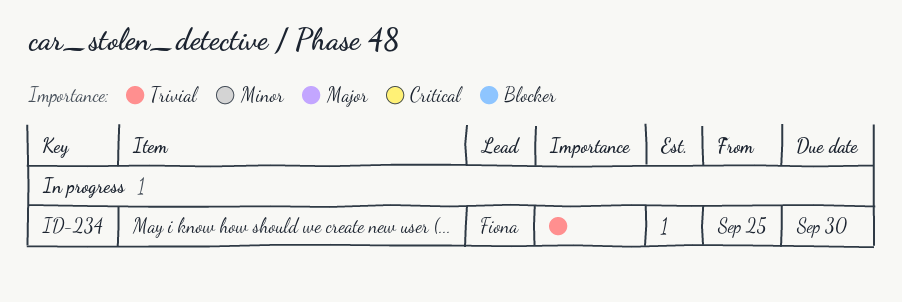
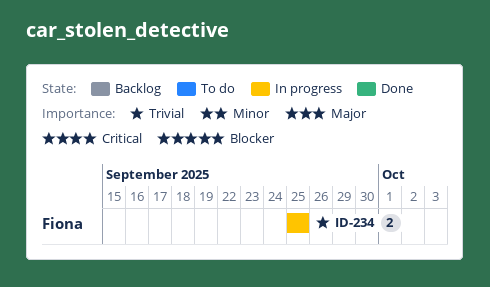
ID-234, estimate: 1 -> 2
ID-234, due: Sep 30 -> Sep 25

